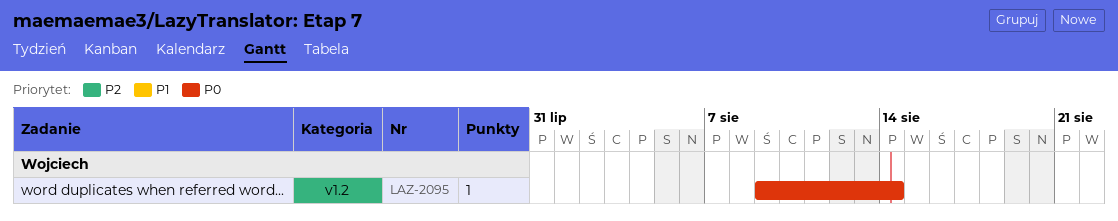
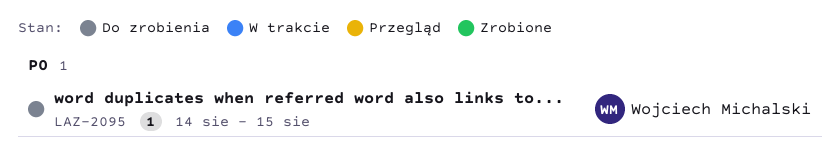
LAZ-2095, start: Aug 9 -> Aug 14
LAZ-2095, due: Aug 14 -> Aug 15

